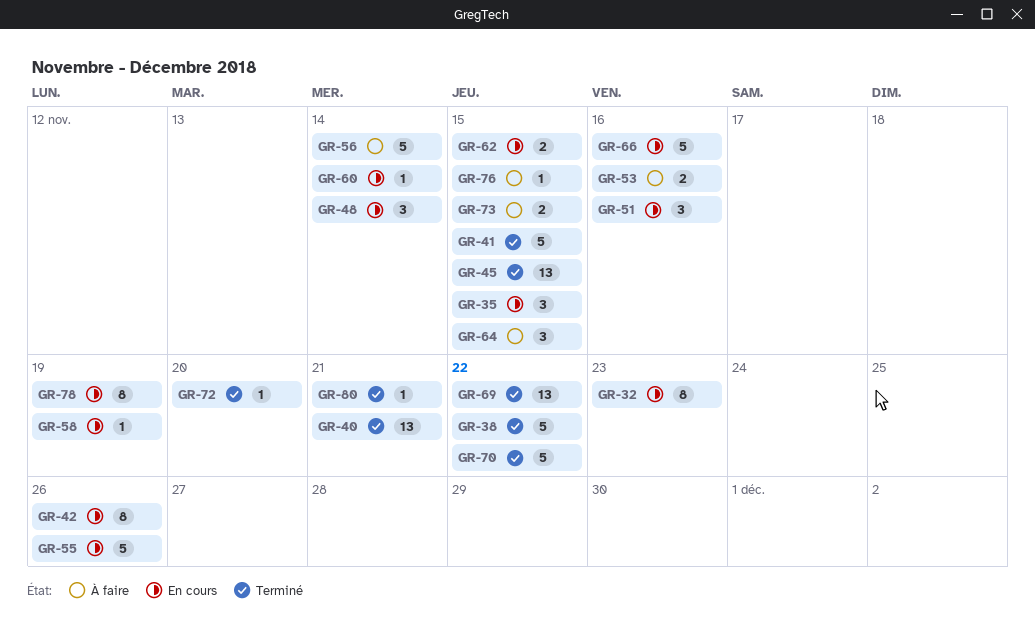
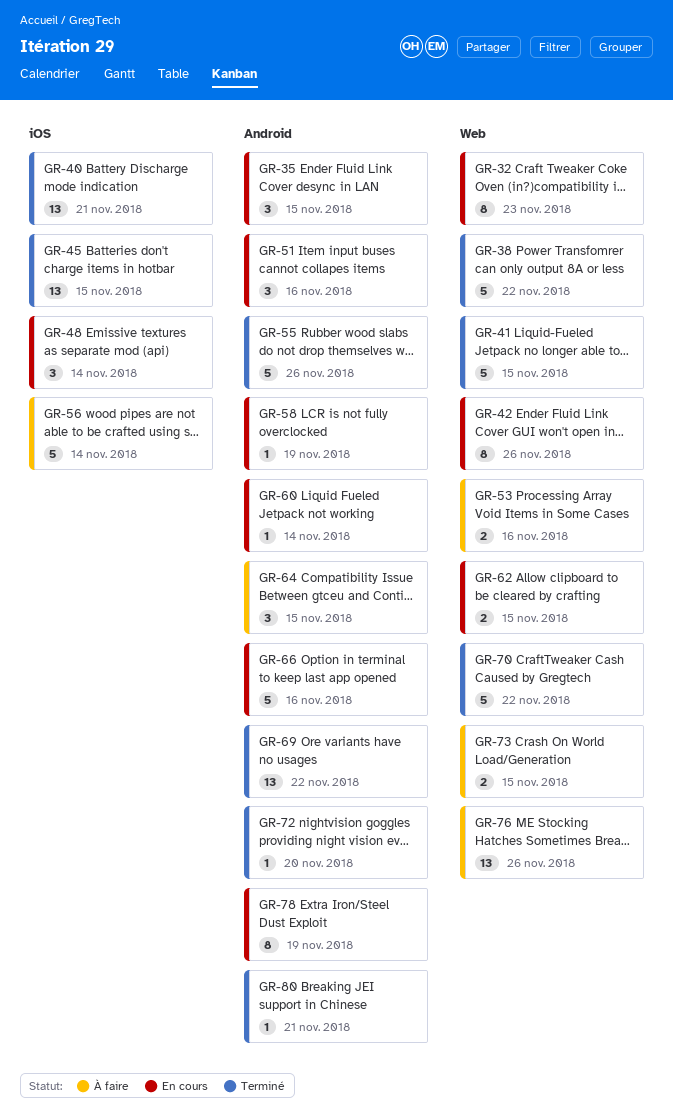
GR-55, status: En cours -> Terminé
GR-76, estimate: 1 -> 13
GR-76, due: Nov 15 -> Nov 26

